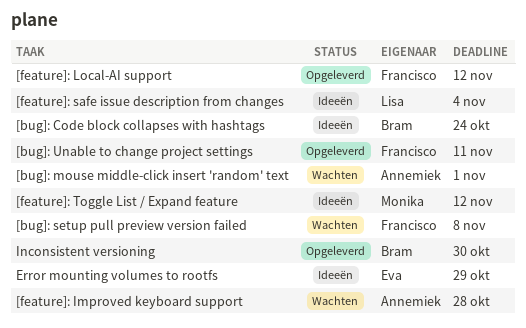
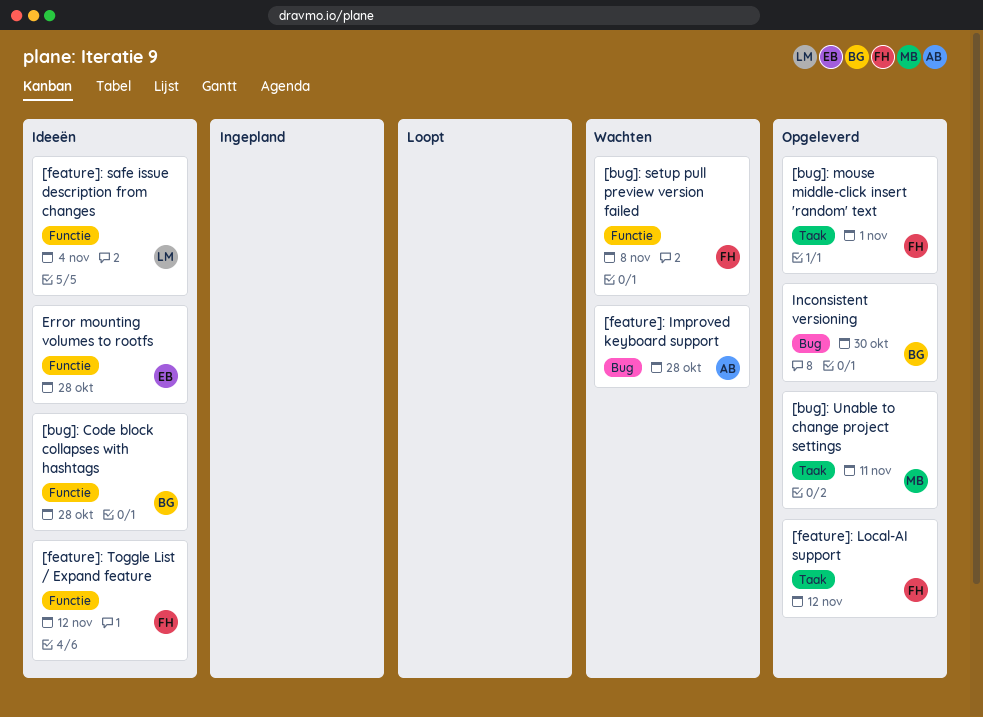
[bug]: Code block collapses with hashtags, due: Oct 24 -> Oct 28
[bug]: mouse middle-click insert 'random' text, status: Wachten -> Opgeleverd
[bug]: mouse middle-click insert 'random' text, owner: Annemiek -> Francisco
[bug]: Unable to change project settings, owner: Francisco -> Monika
[feature]: Toggle List / Expand feature, owner: Monika -> Francisco
Error mounting volumes to rootfs, due: Oct 29 -> Oct 28

